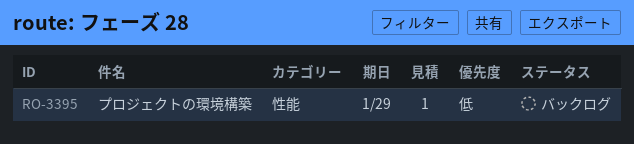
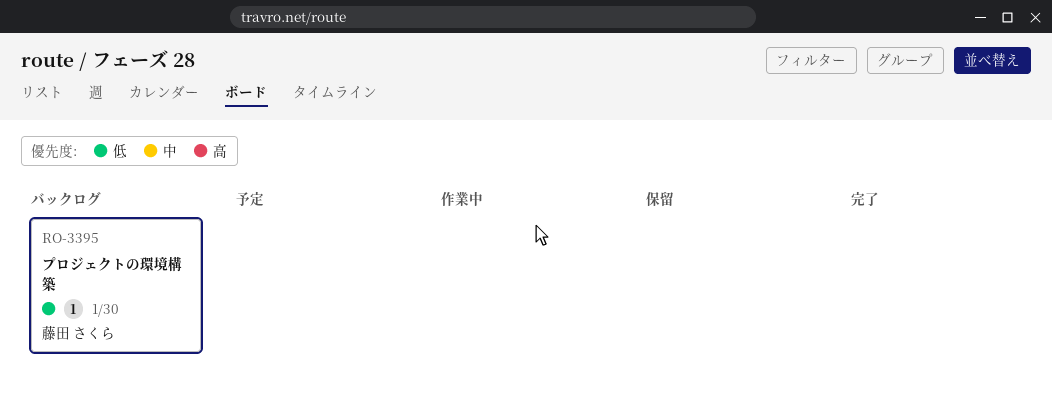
RO-3395, due: Jan 29 -> Jan 30

